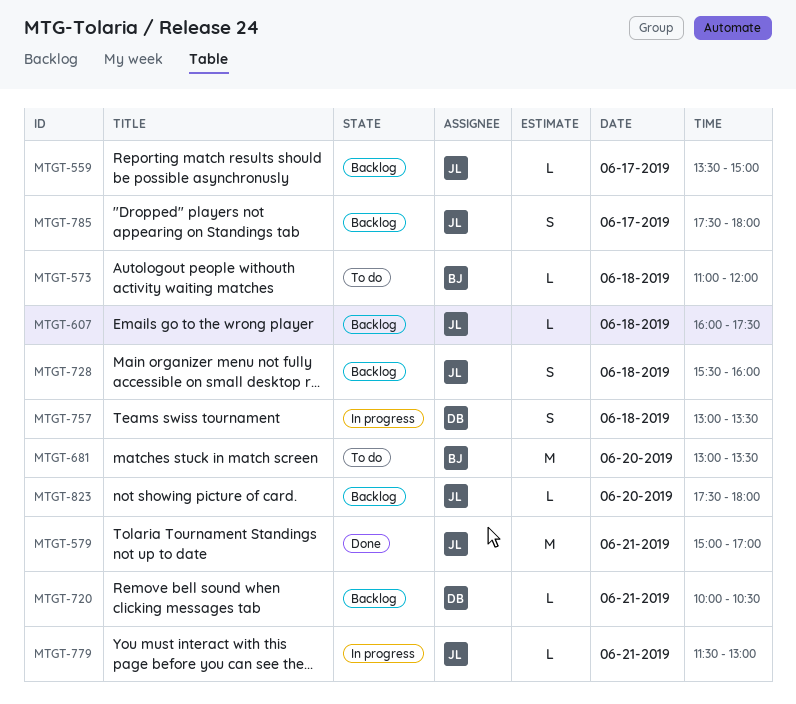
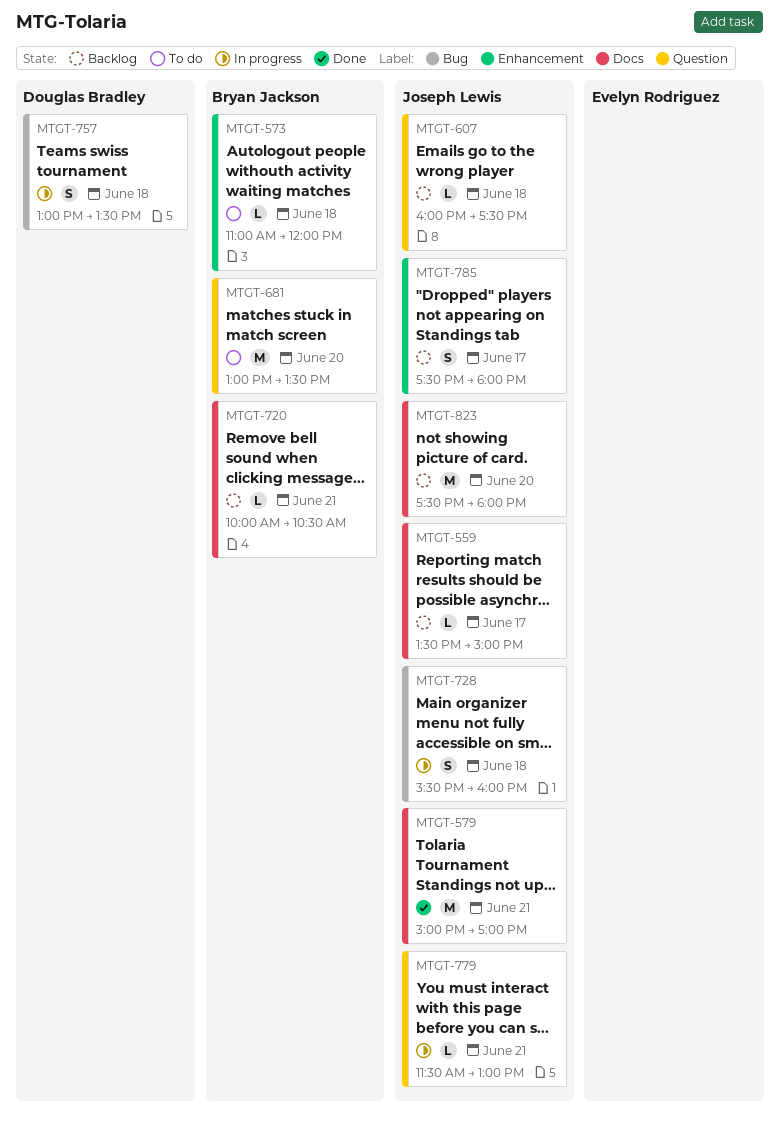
MTGT-720, owner: Douglas Bradley -> Bryan Jackson
MTGT-728, status: Backlog -> In progress
MTGT-823, estimate: L -> M

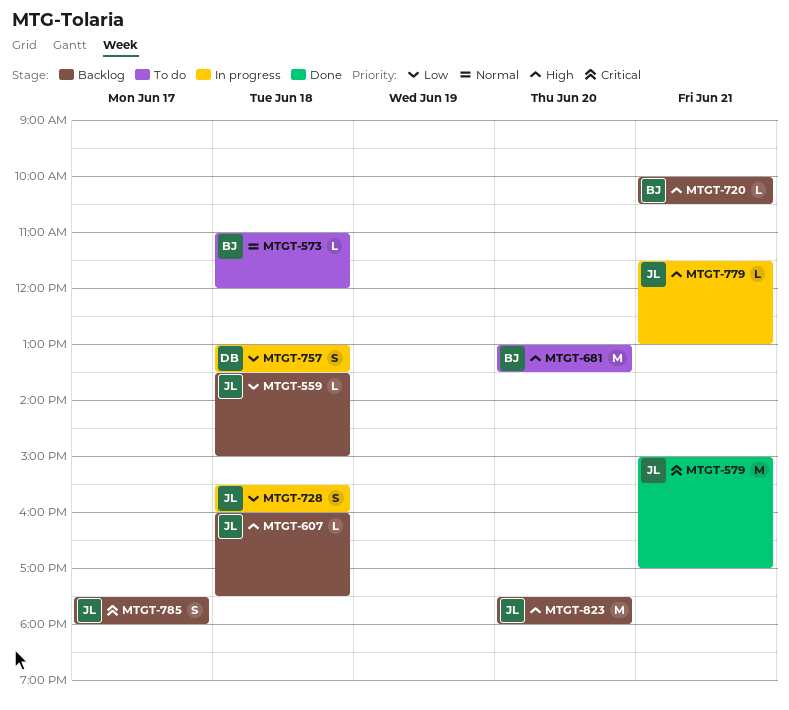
MTGT-559, day: Jun 17 -> Jun 18

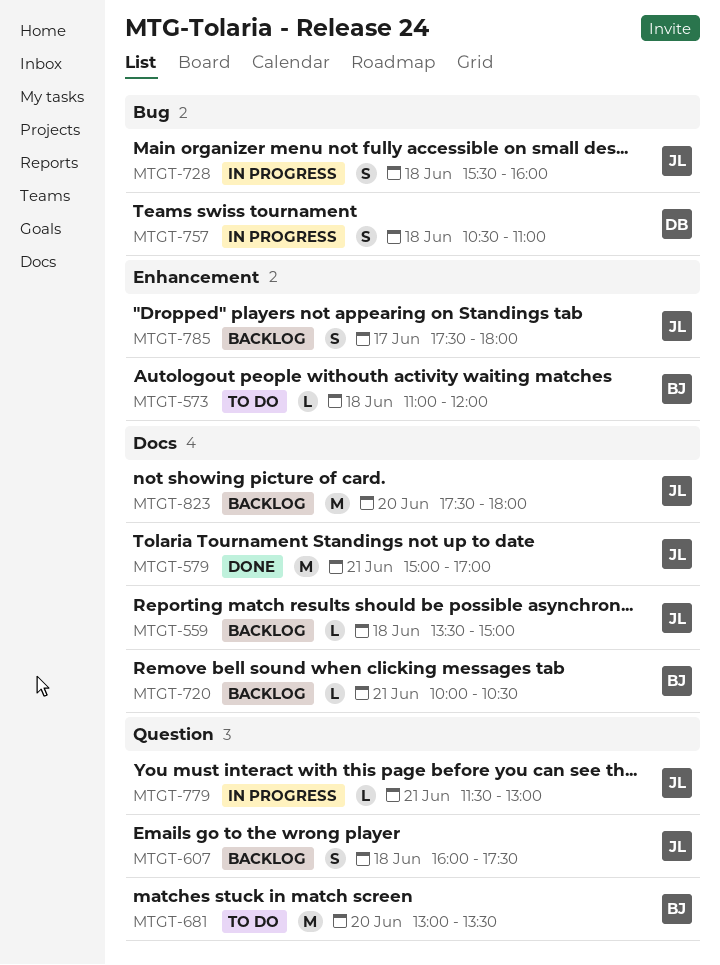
MTGT-607, estimate: L -> S
MTGT-757, begins: 13:00 -> 10:30
MTGT-757, ends: 13:30 -> 11:00

